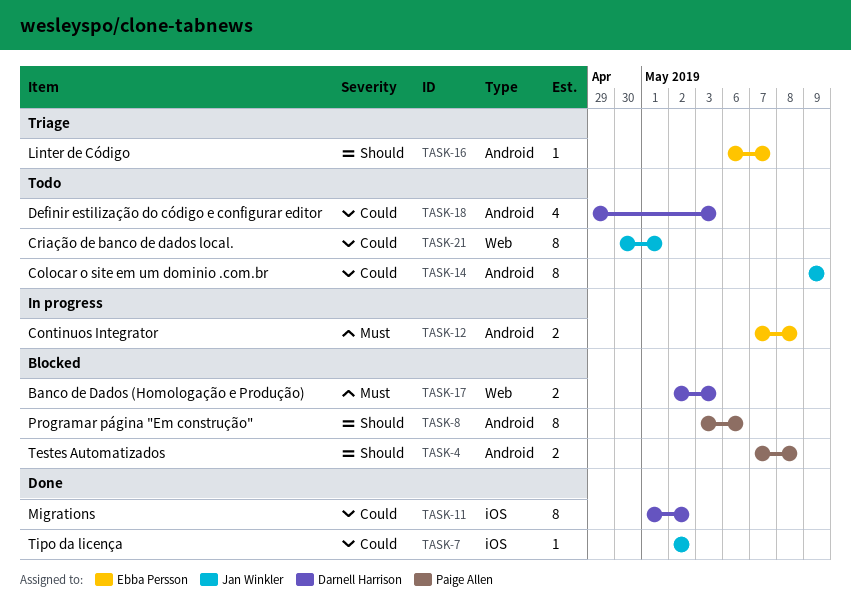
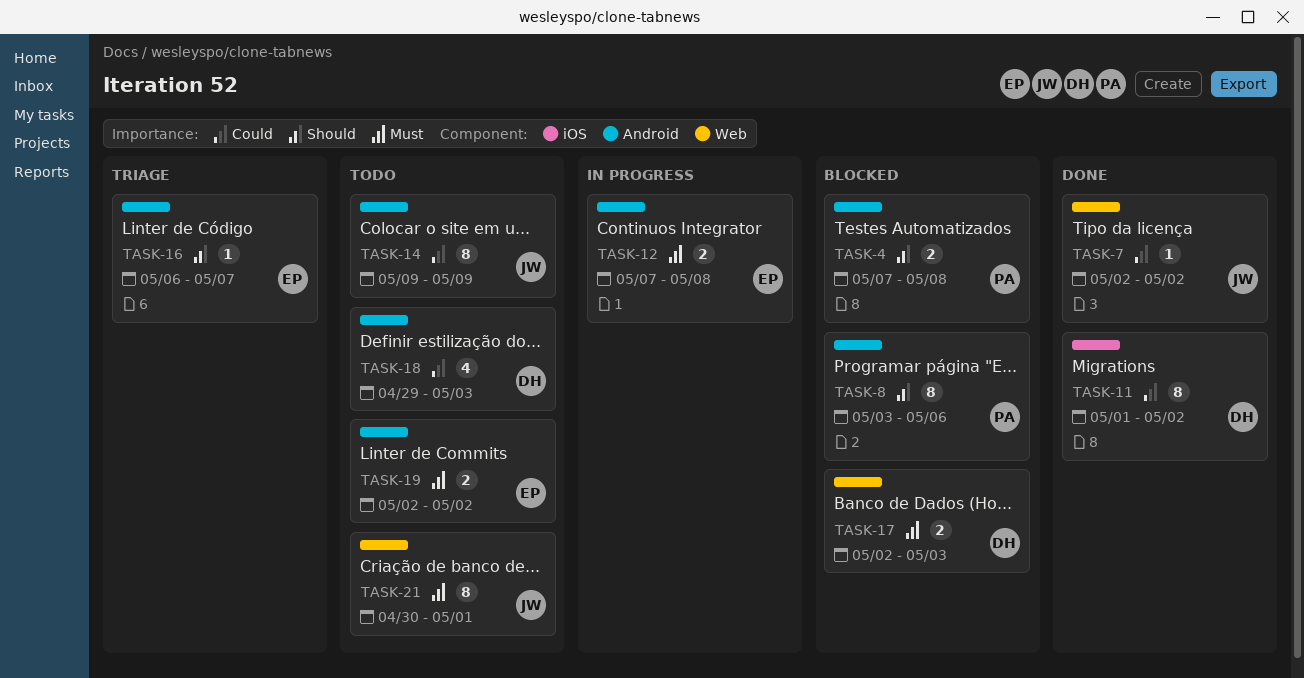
TASK-7, label: iOS -> Web
TASK-19: none -> present
TASK-21, priority: Could -> Must

